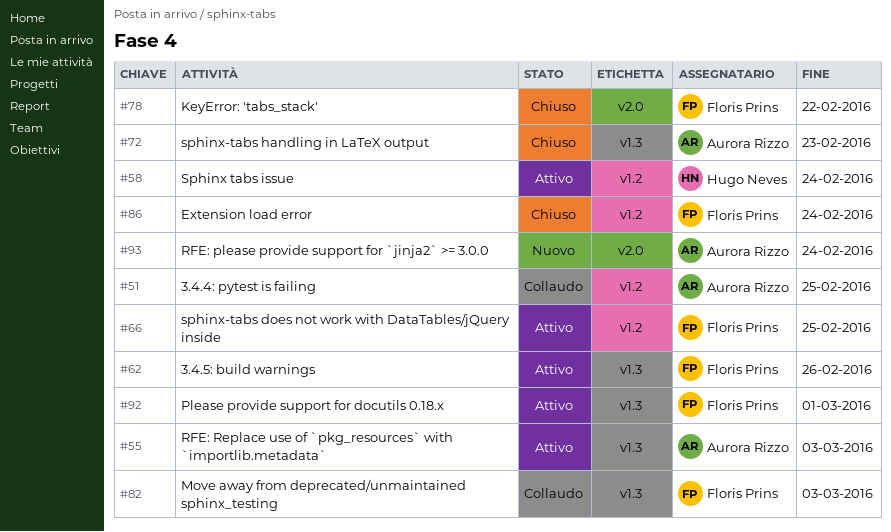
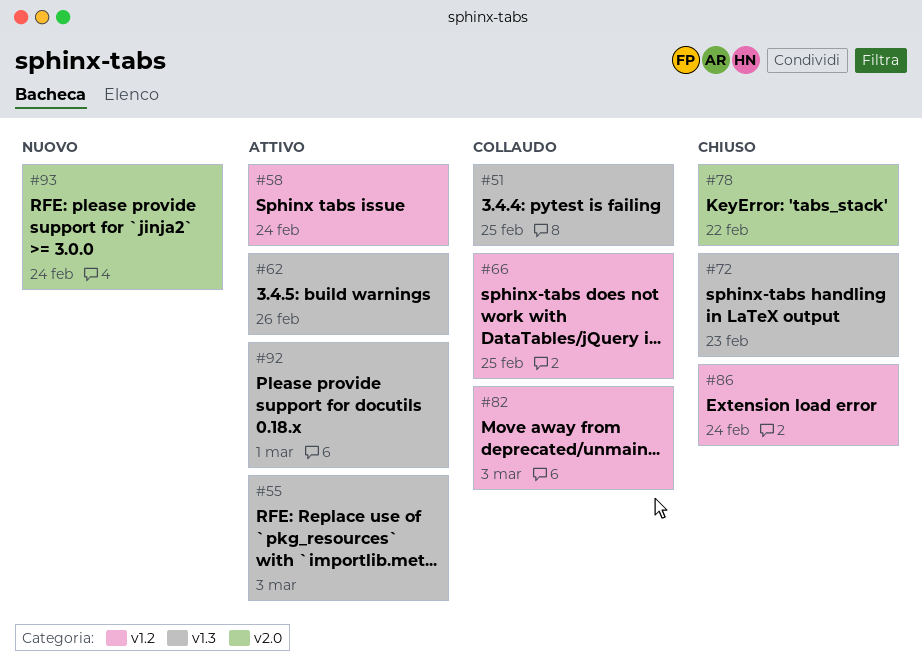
#51, label: v1.2 -> v1.3
#66, status: Attivo -> Collaudo
#82, label: v1.3 -> v1.2

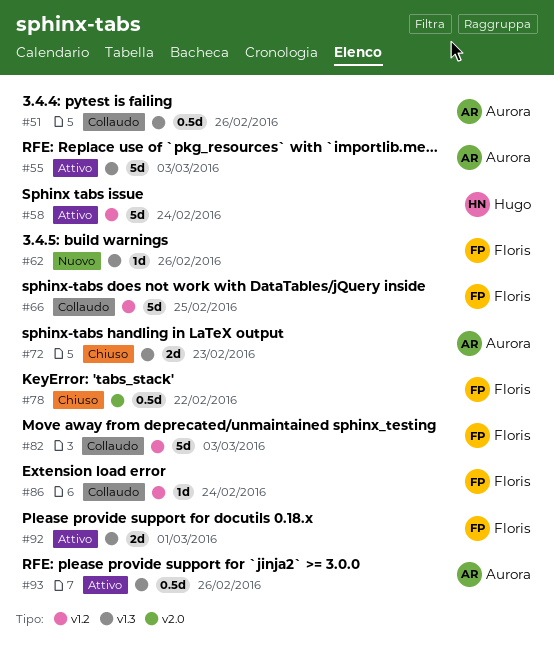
#51, due: Feb 25 -> Feb 26
#62, status: Attivo -> Nuovo
#86, status: Chiuso -> Collaudo
#93, status: Nuovo -> Attivo
#93, label: v2.0 -> v1.3
#93, due: Feb 24 -> Feb 26

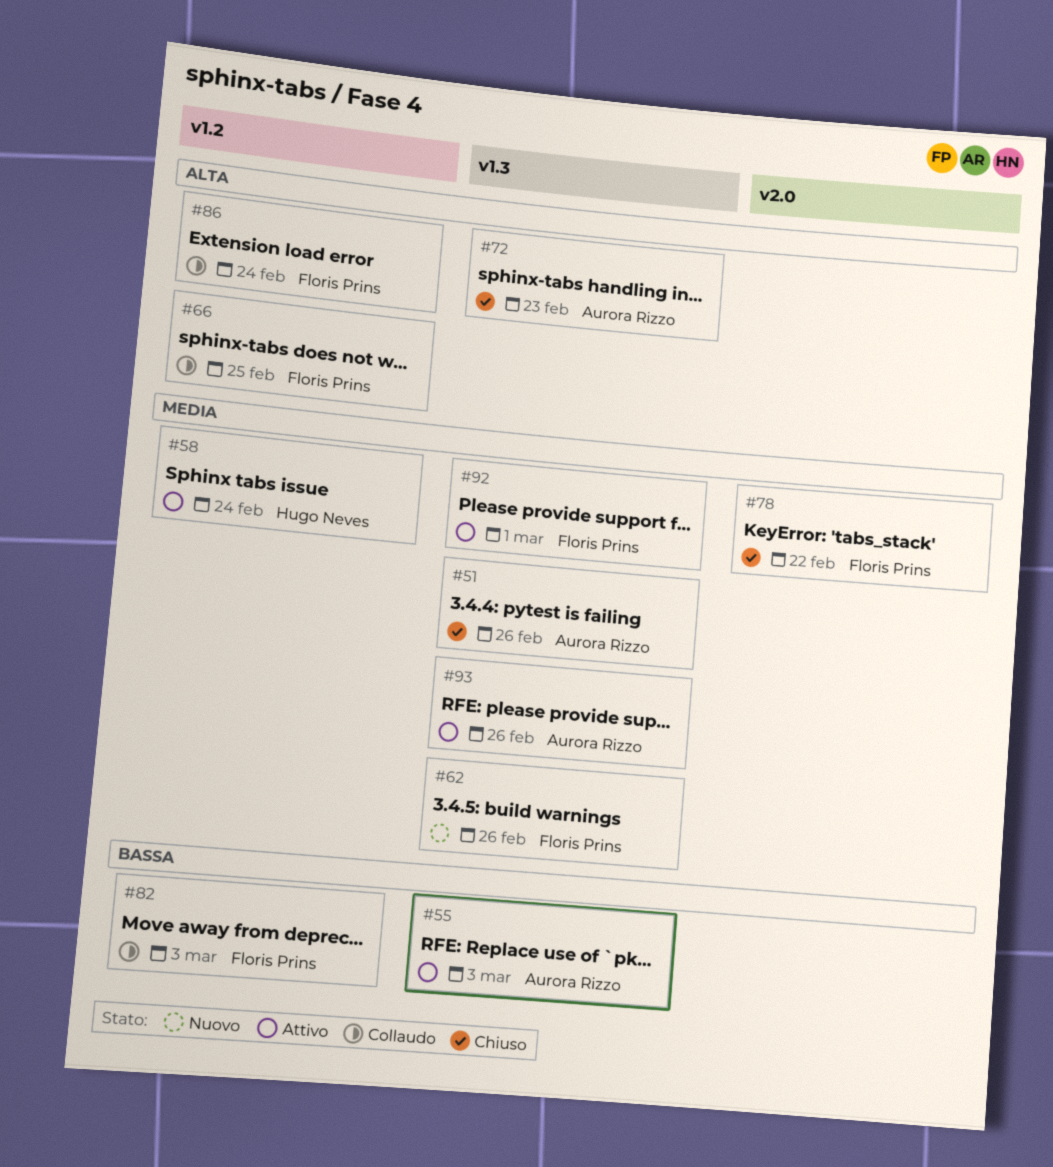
#51, status: Collaudo -> Chiuso

